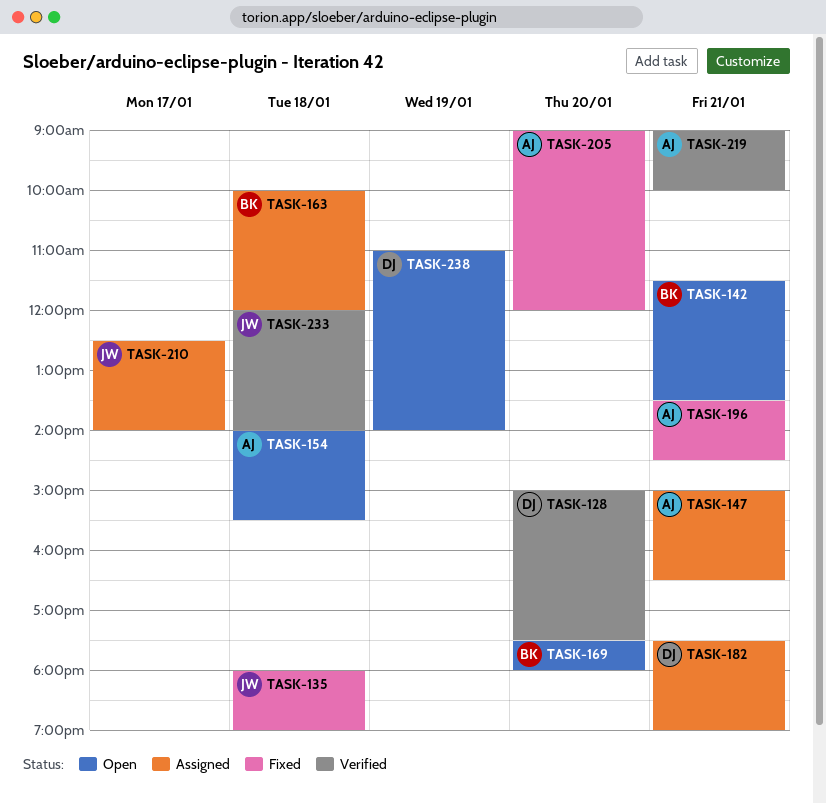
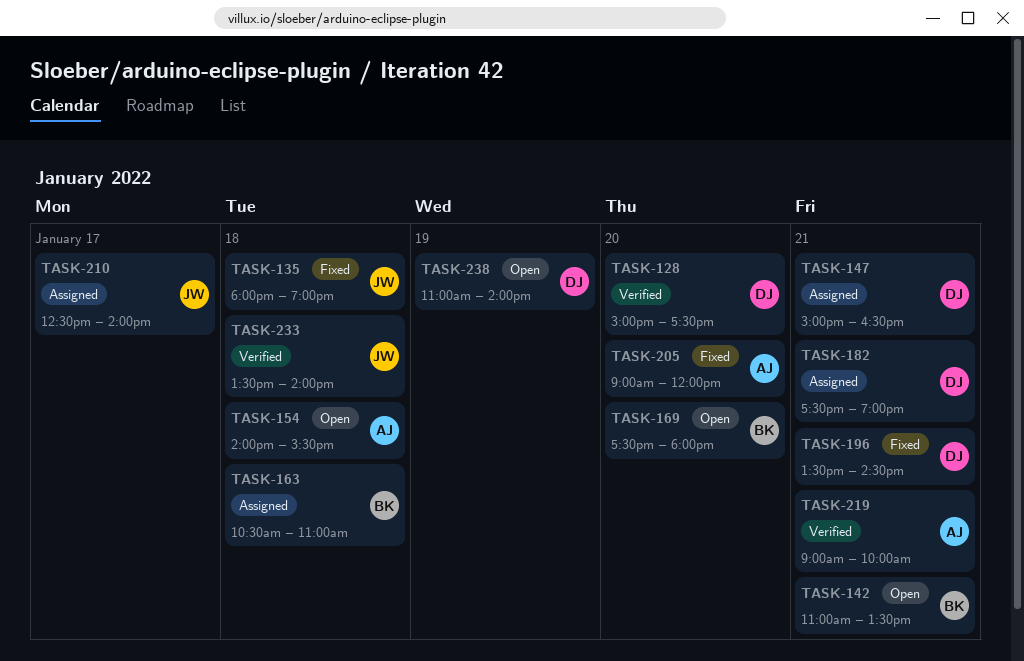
TASK-142, begins: 11:30 -> 11:00
TASK-147, owner: AJ -> DJ
TASK-163, begins: 10:00 -> 10:30
TASK-163, ends: 12:00 -> 11:00
TASK-196, owner: AJ -> DJ
TASK-233, begins: 12:00 -> 13:30

